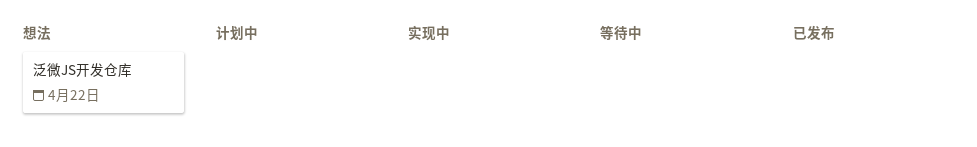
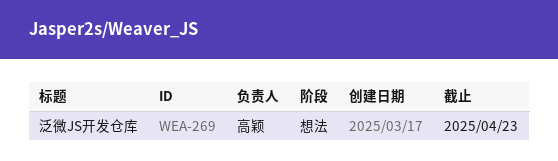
泛微JS开发仓库, due: Apr 22 -> Apr 23

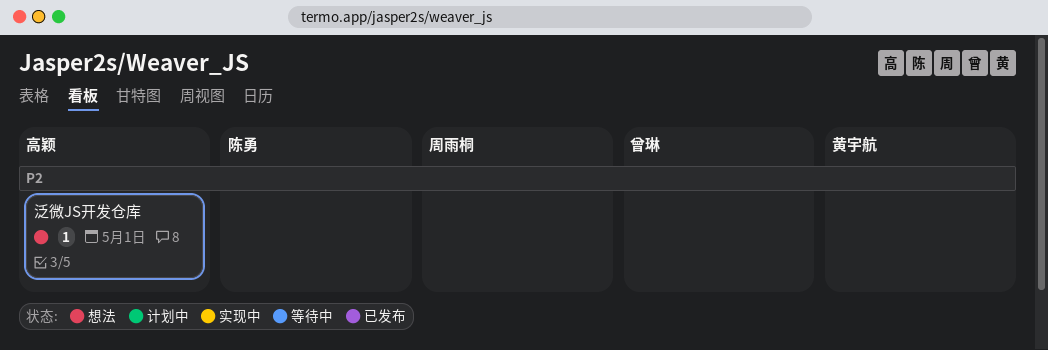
泛微JS开发仓库, due: Apr 23 -> May 1

